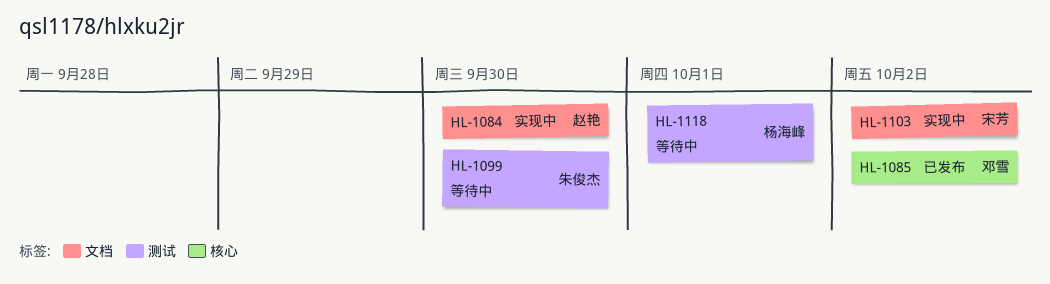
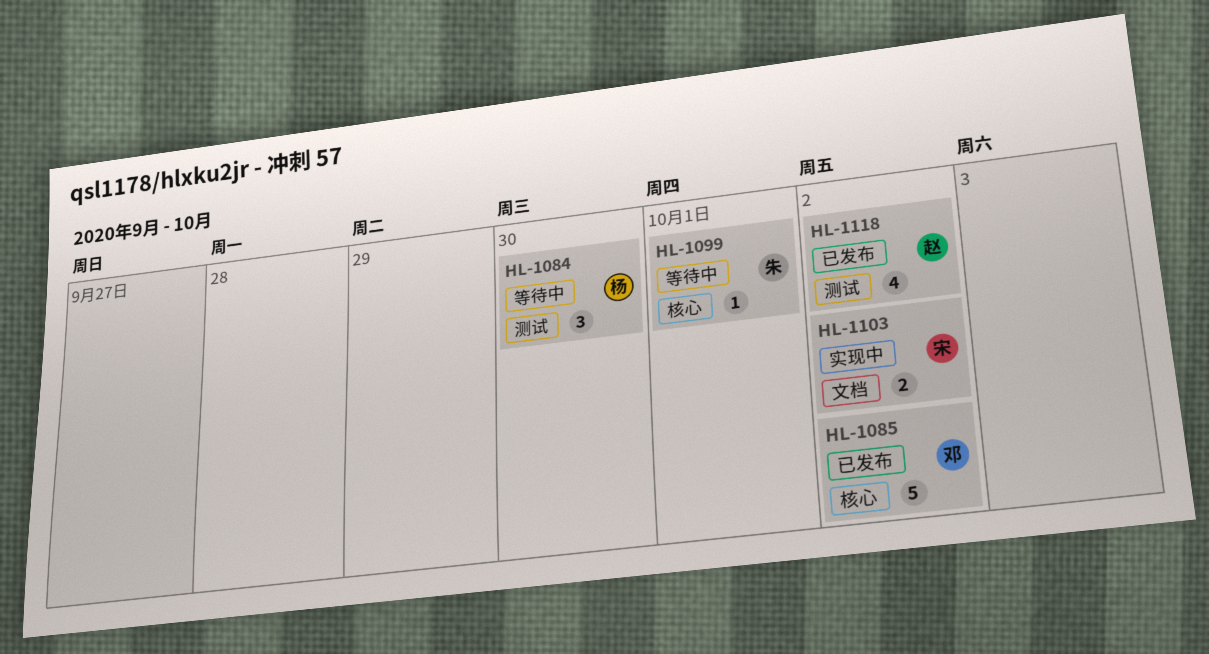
HL-1084, status: 实现中 -> 等待中
HL-1084, owner: 赵艳 -> 杨海峰
HL-1084, label: 文档 -> 测试
HL-1099, label: 测试 -> 核心
HL-1099, due: Sep 30 -> Oct 1
HL-1118, status: 等待中 -> 已发布
HL-1118, owner: 杨海峰 -> 赵艳
HL-1118, due: Oct 1 -> Oct 2

